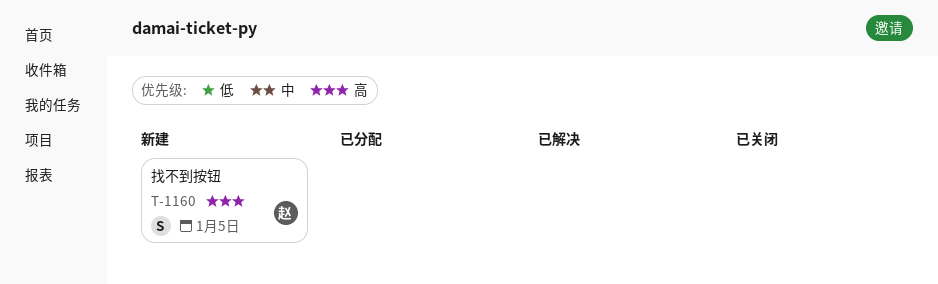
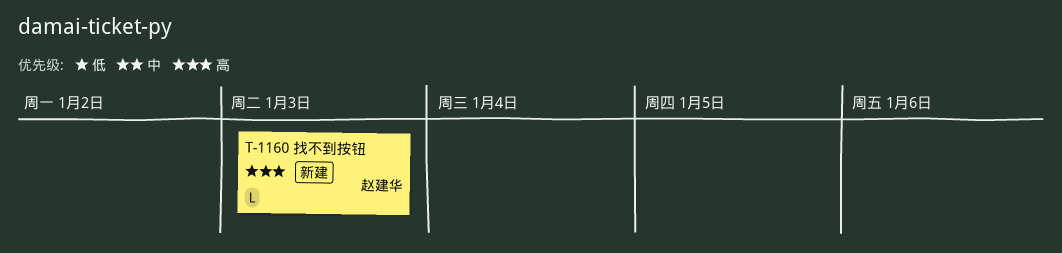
T-1160, estimate: S -> L
T-1160, due: Jan 5 -> Jan 3

